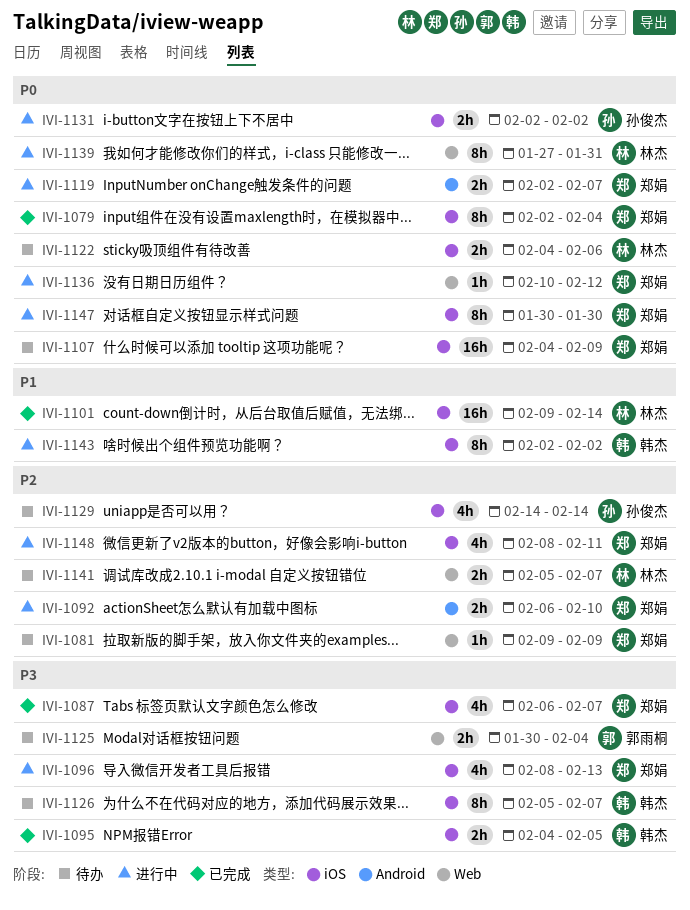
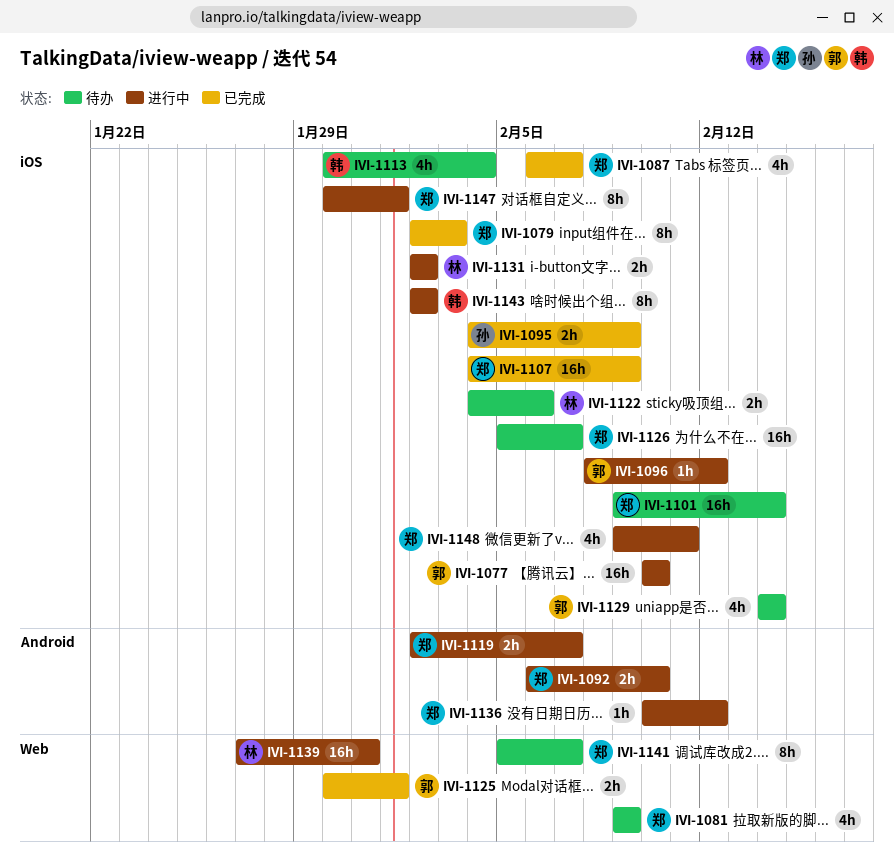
IVI-1077: none -> present
IVI-1079, due: Feb 4 -> Feb 3
IVI-1081, estimate: 1h -> 4h
IVI-1095, owner: 韩杰 -> 孙俊杰
IVI-1095, due: Feb 5 -> Feb 9
IVI-1096, owner: 郑娟 -> 郭雨桐
IVI-1096, estimate: 4h -> 1h
IVI-1096, due: Feb 13 -> Feb 12
IVI-1101, status: 已完成 -> 待办
IVI-1101, owner: 林杰 -> 郑娟
IVI-1107, status: 待办 -> 已完成
IVI-1113: none -> present
IVI-1125, status: 待办 -> 已完成
IVI-1125, due: Feb 4 -> Feb 1
IVI-1126, owner: 韩杰 -> 郑娟
IVI-1126, estimate: 8h -> 16h
IVI-1129, owner: 孙俊杰 -> 郭雨桐
IVI-1131, owner: 孙俊杰 -> 林杰
IVI-1136, label: Web -> Android
IVI-1139, estimate: 8h -> 16h
IVI-1141, owner: 林杰 -> 郑娟
IVI-1141, estimate: 2h -> 8h
IVI-1147, due: Jan 30 -> Feb 1
IVI-1148, start: Feb 8 -> Feb 9

